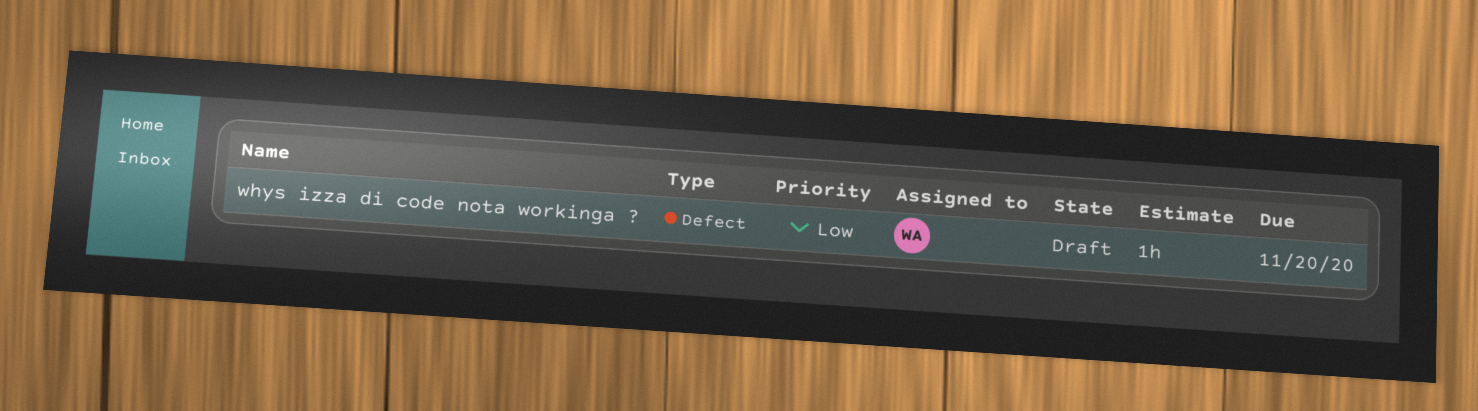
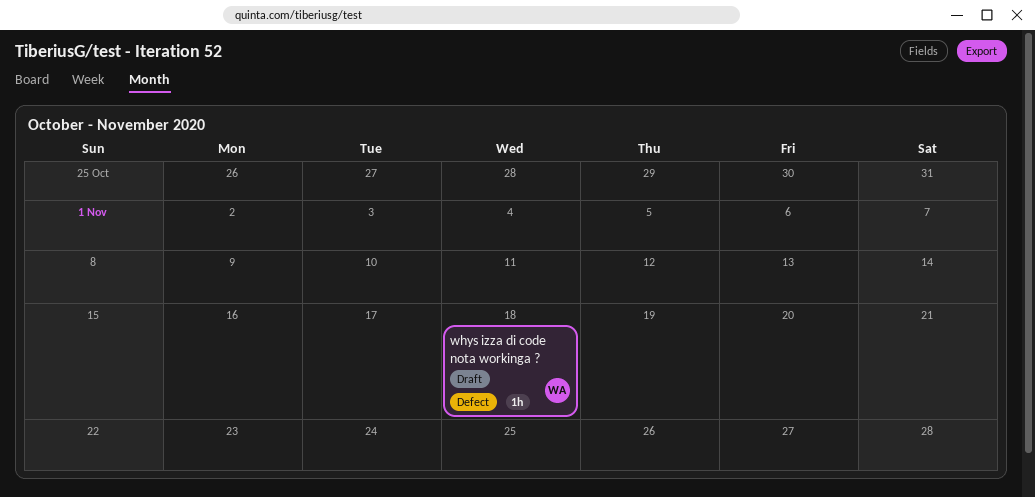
whys izza di code nota workinga ?, due: Nov 20 -> Nov 18

